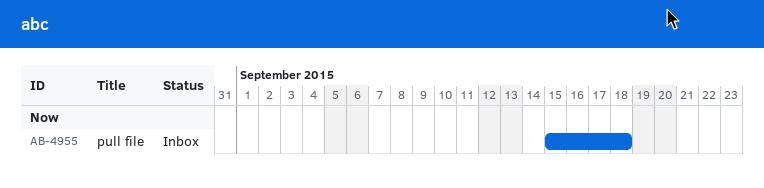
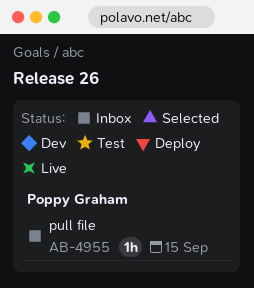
AB-4955, due: Sep 18 -> Sep 15

